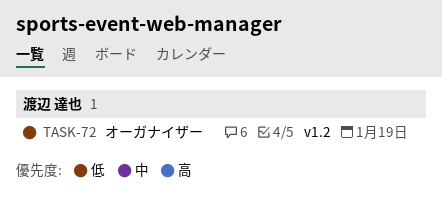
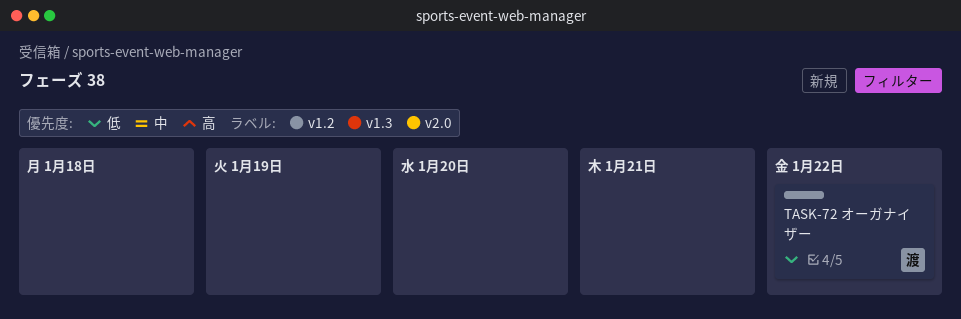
TASK-72, due: Jan 19 -> Jan 22

